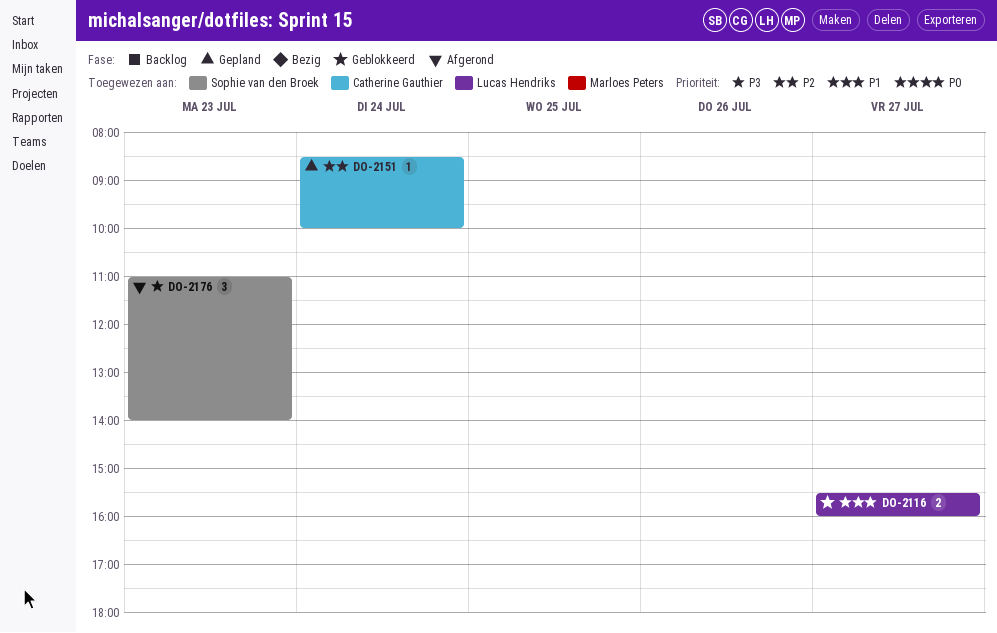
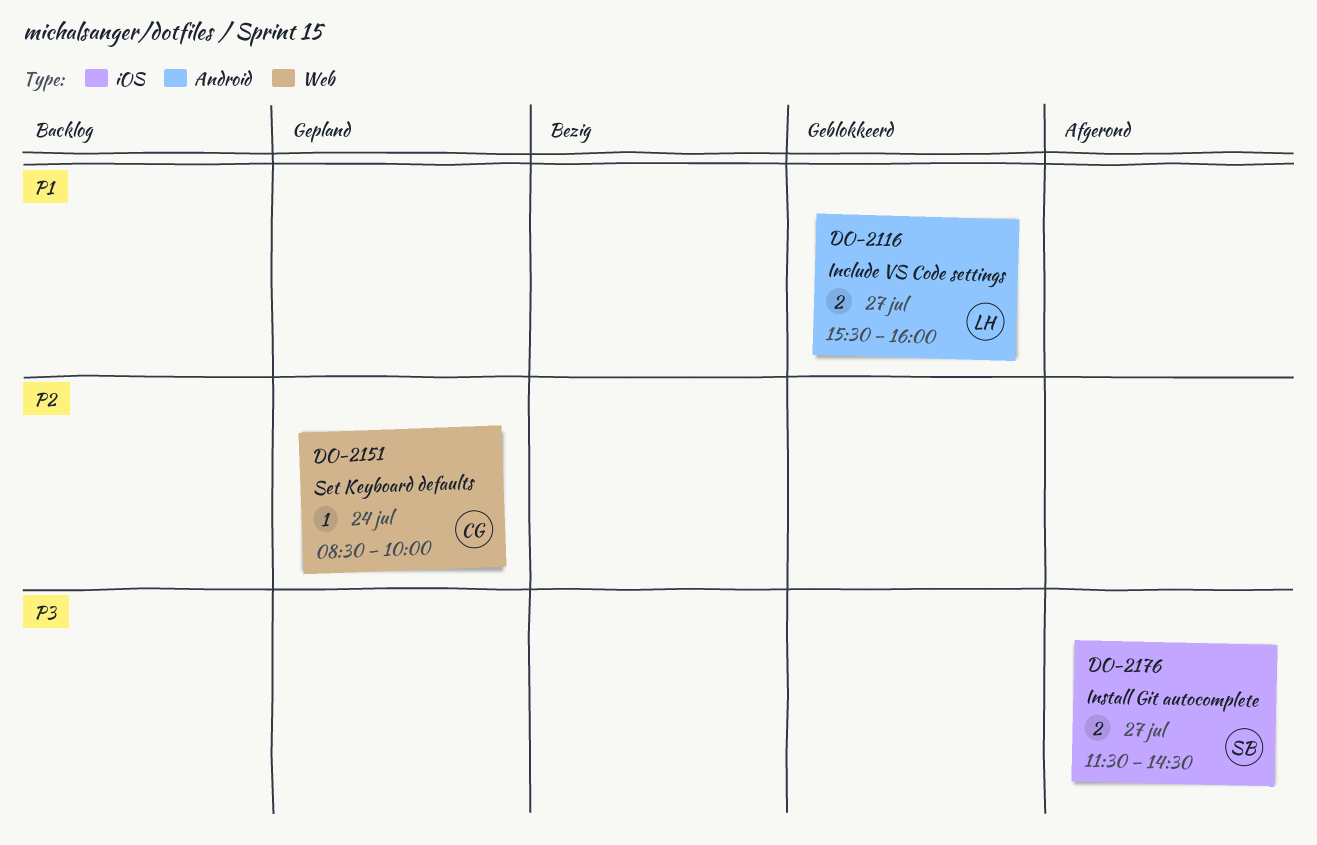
DO-2176, estimate: 3 -> 2
DO-2176, day: Jul 23 -> Jul 27
DO-2176, begins: 11:00 -> 11:30
DO-2176, ends: 14:00 -> 14:30

